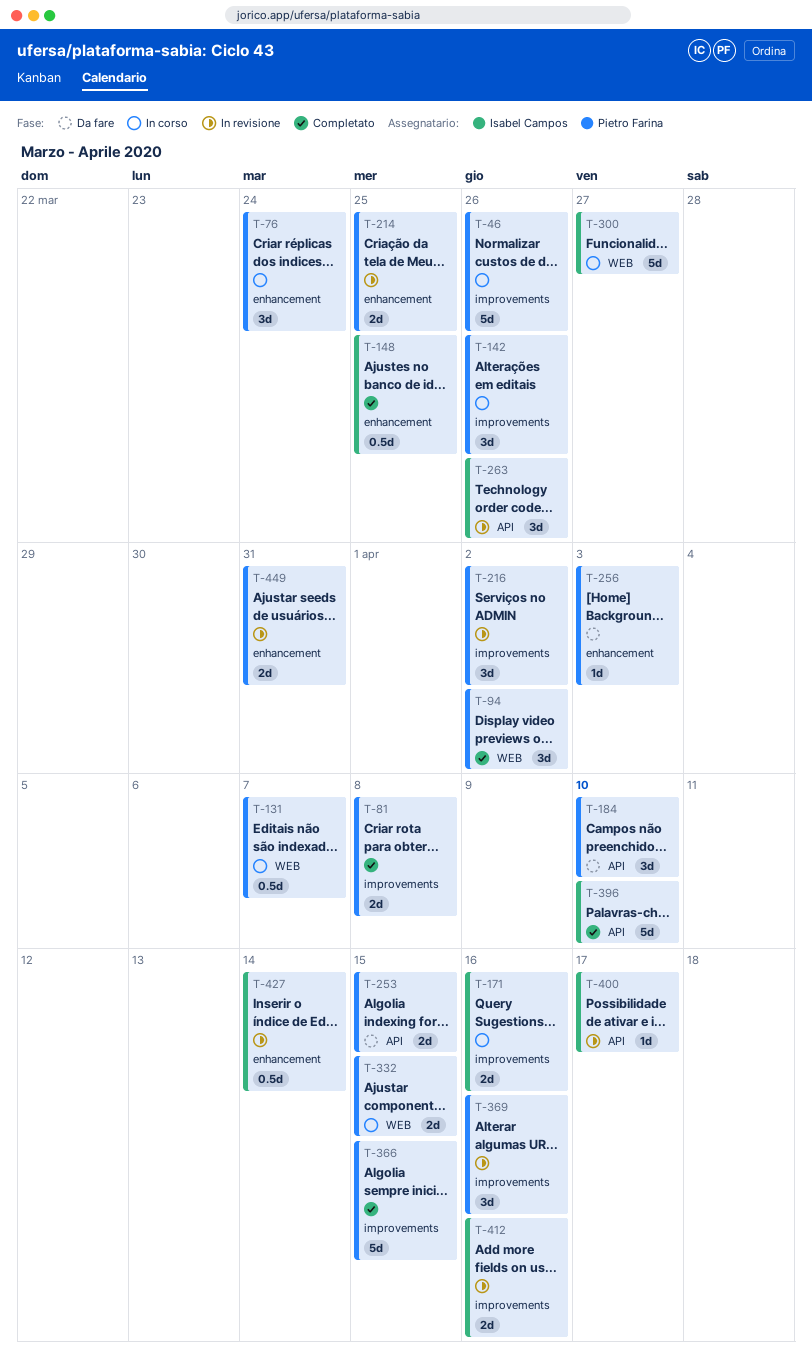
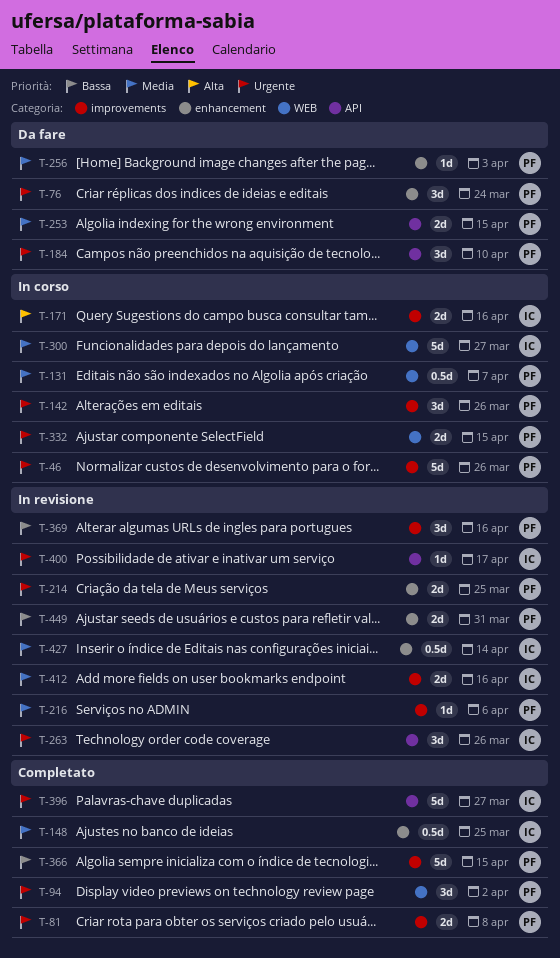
T-76, status: In corso -> Da fare
T-216, estimate: 3d -> 1d
T-216, due: Apr 2 -> Apr 6
T-396, due: Apr 10 -> Mar 27

